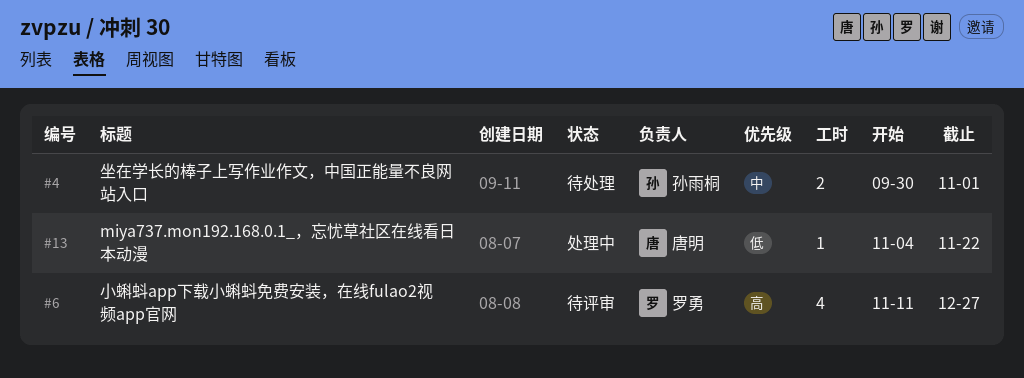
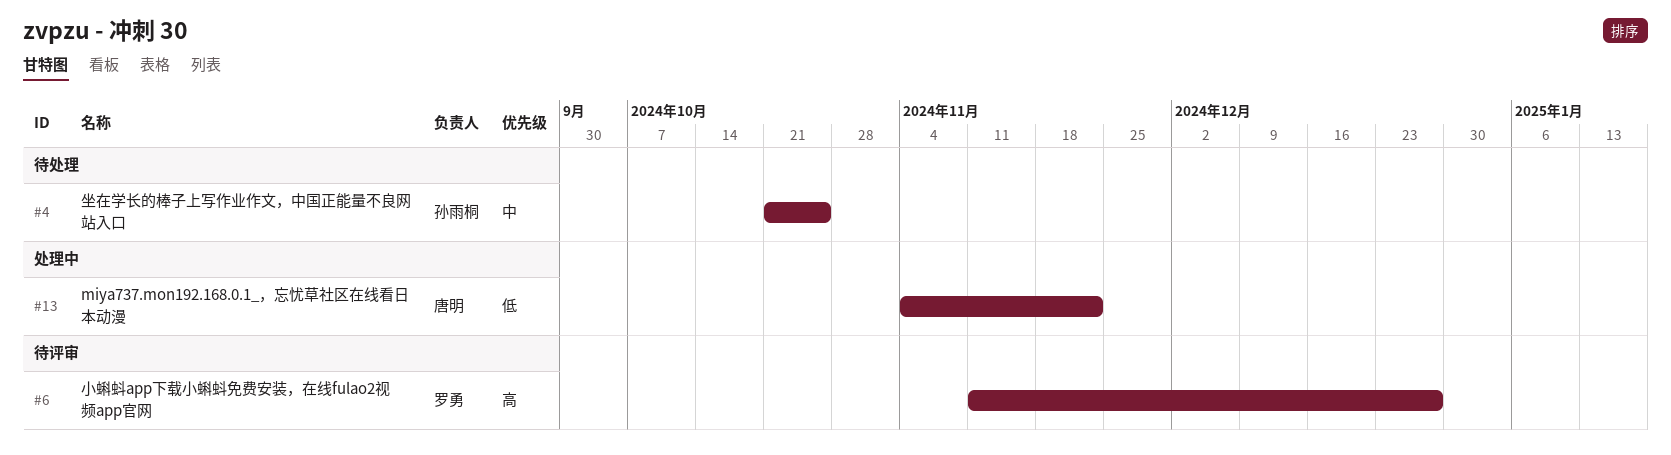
#4, start: Sep 30 -> Oct 21
#4, due: Nov 1 -> Oct 25

